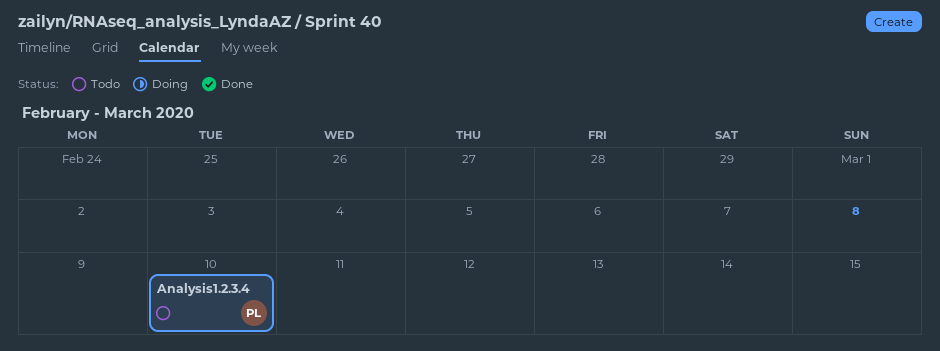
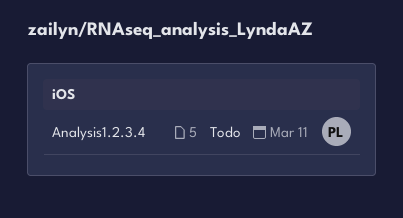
Analysis1.2.3.4, due: Mar 10 -> Mar 11

